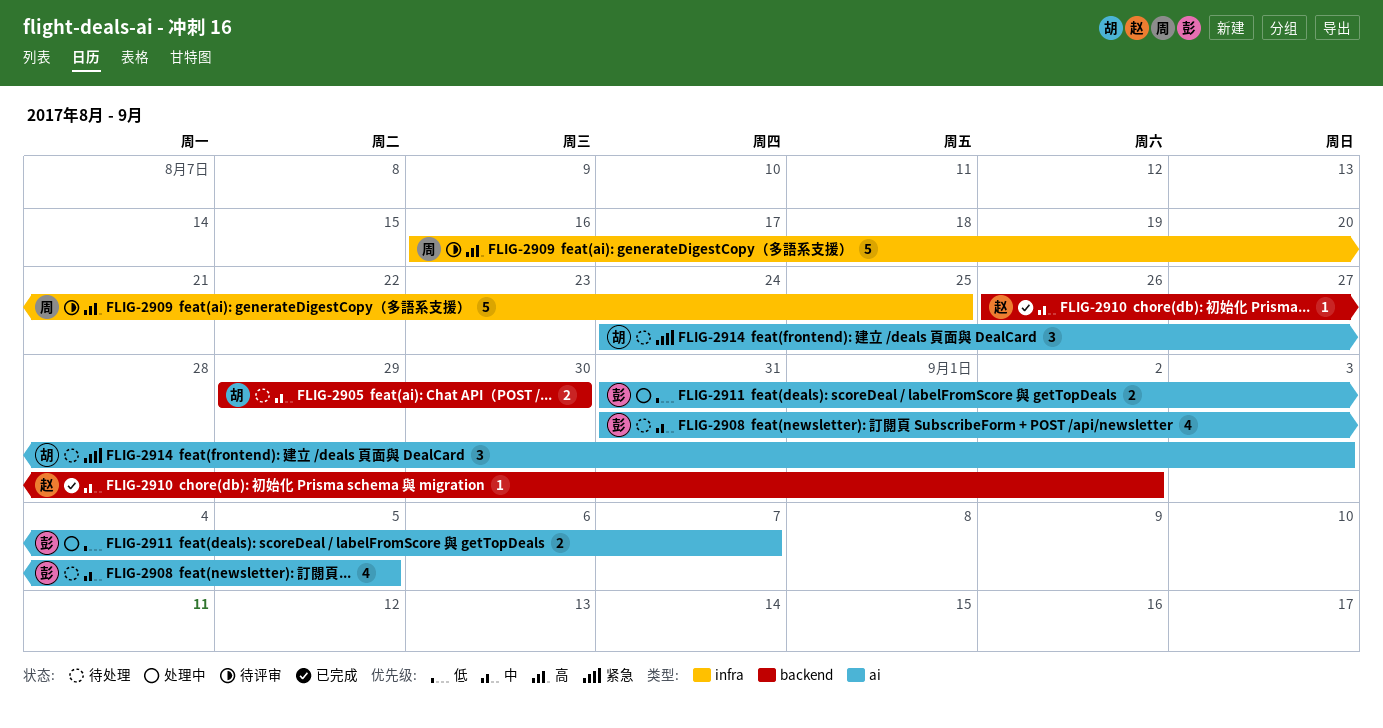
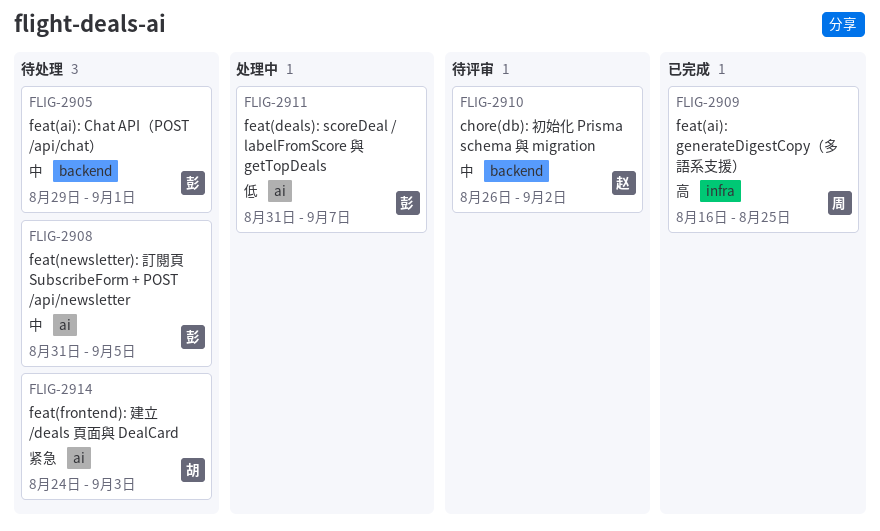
FLIG-2905, owner: 胡 -> 彭
FLIG-2905, due: Aug 30 -> Sep 1
FLIG-2909, status: 待评审 -> 已完成
FLIG-2910, status: 已完成 -> 待评审

